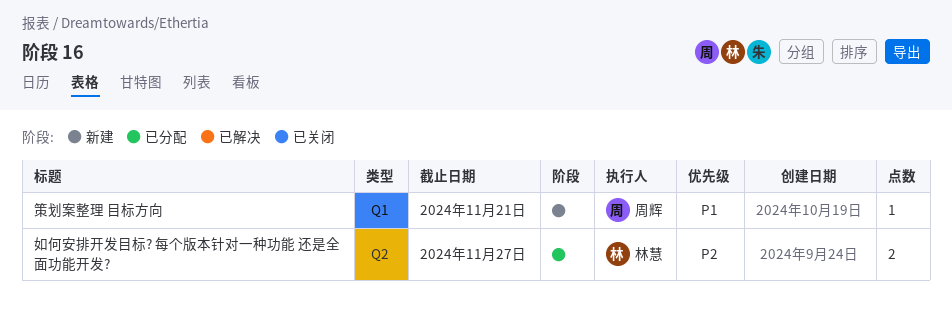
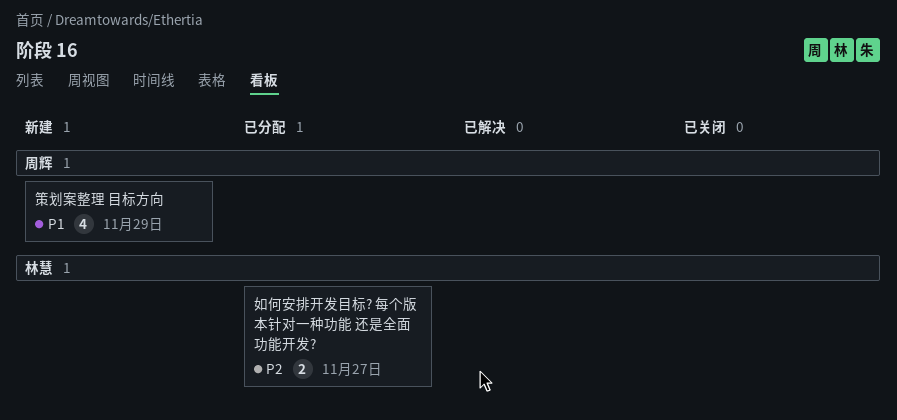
策划案整理 目标方向, estimate: 1 -> 4
策划案整理 目标方向, due: Nov 21 -> Nov 29

